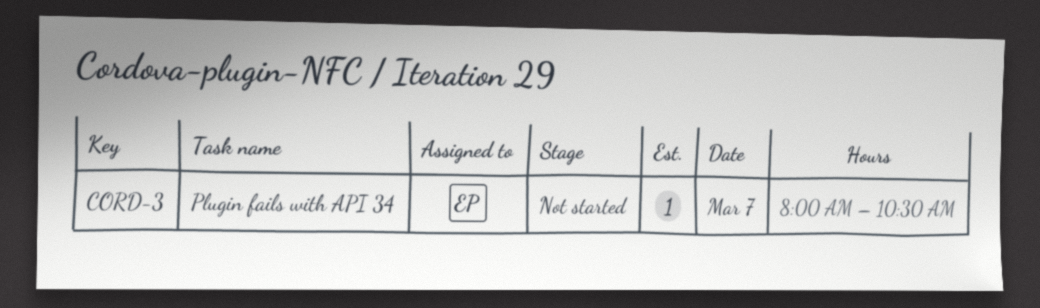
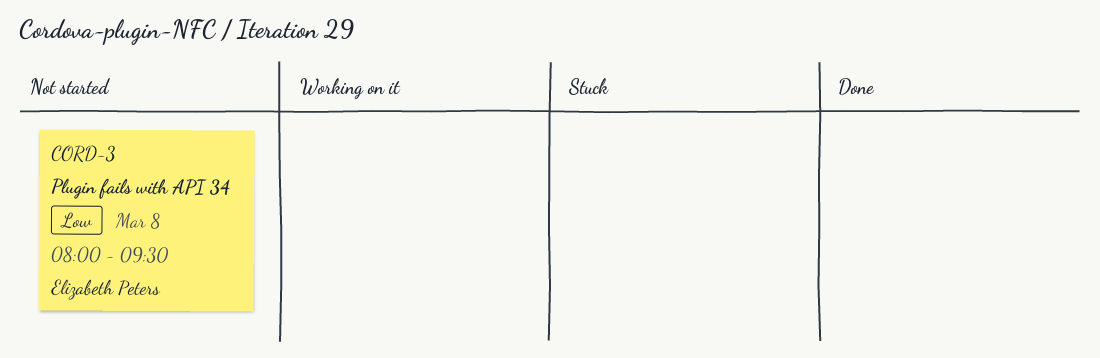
CORD-3, day: Mar 7 -> Mar 8
CORD-3, ends: 10:30 -> 09:30

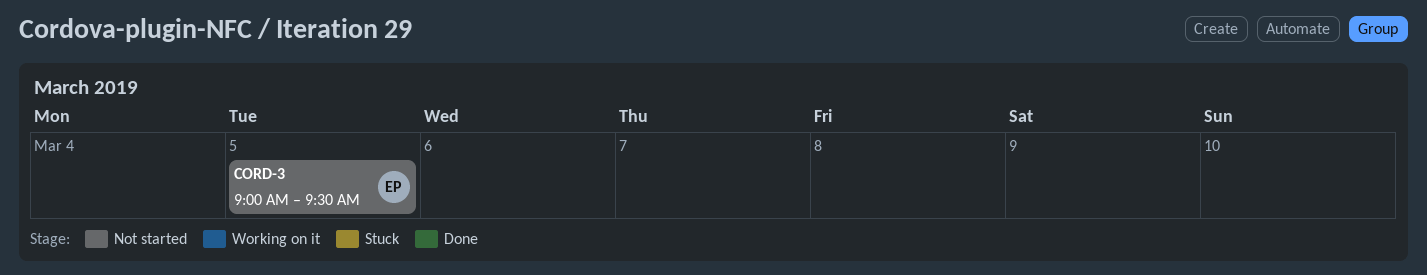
CORD-3, day: Mar 8 -> Mar 5
CORD-3, begins: 08:00 -> 09:00

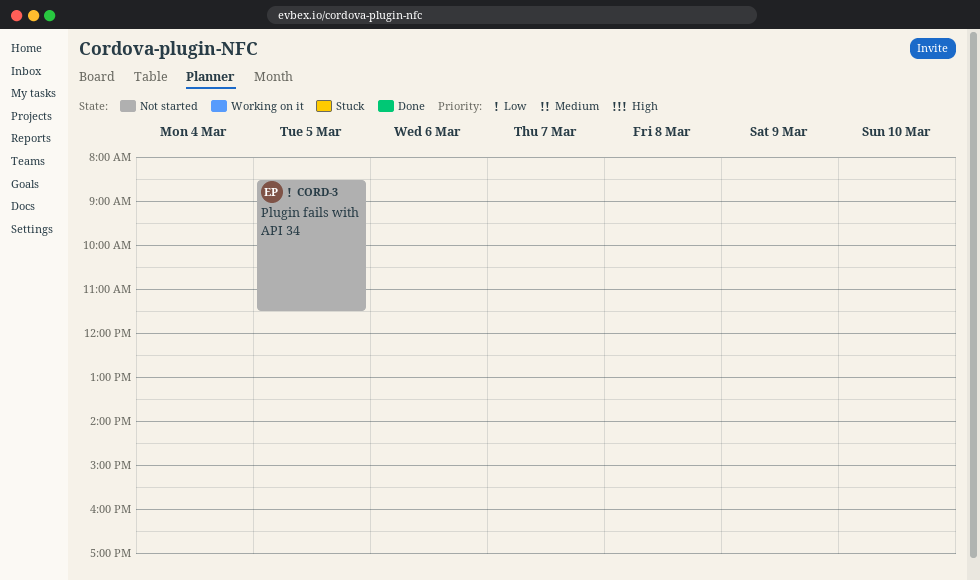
CORD-3, begins: 09:00 -> 08:30
CORD-3, ends: 09:30 -> 11:30

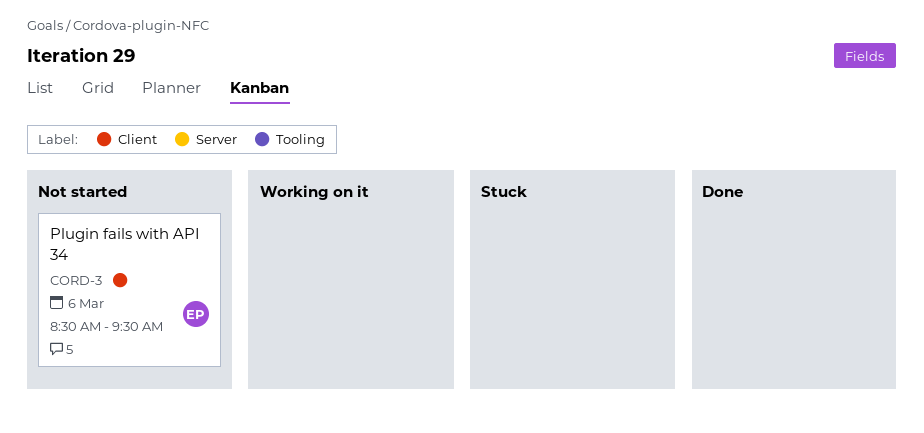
CORD-3, day: Mar 5 -> Mar 6
CORD-3, ends: 11:30 -> 09:30

